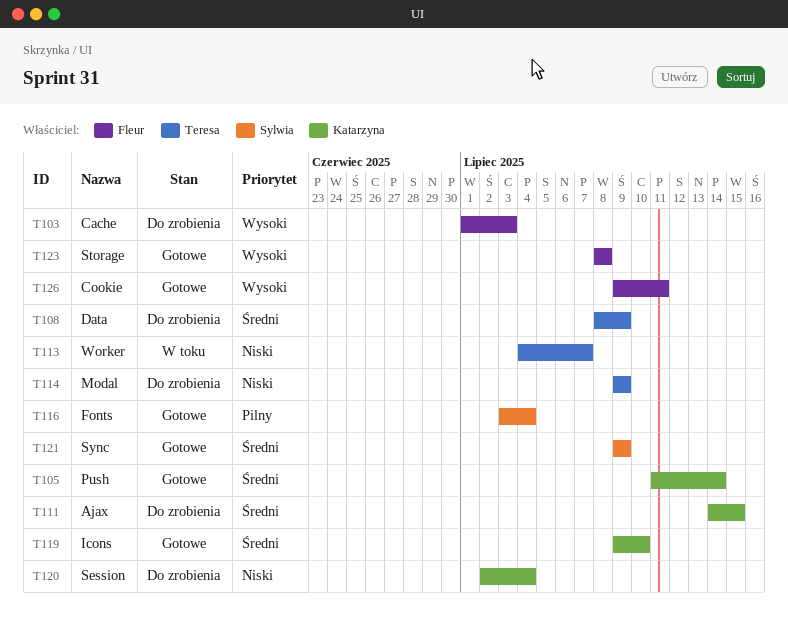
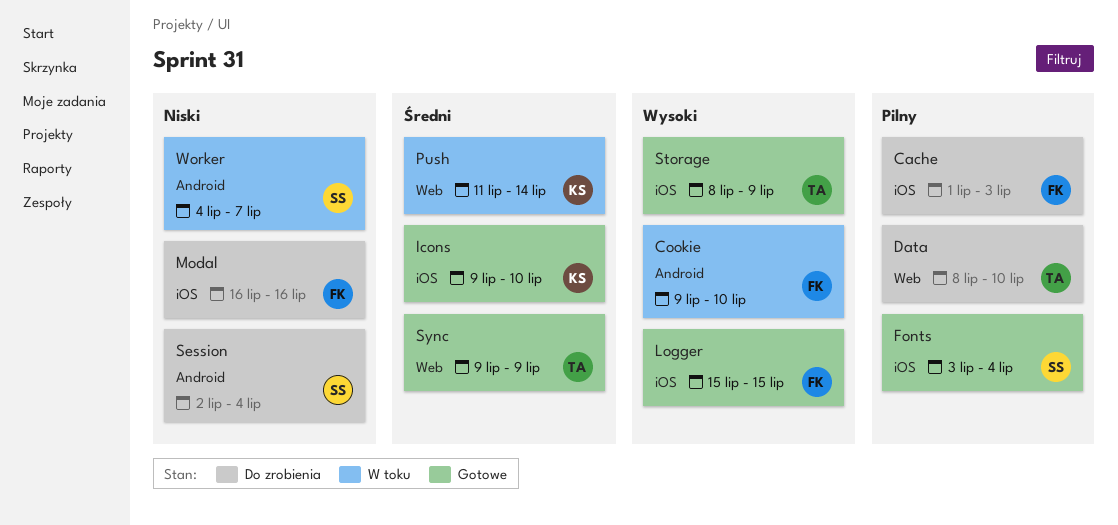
Ajax: present -> none
Cache, priority: Wysoki -> Pilny
Cookie, status: Gotowe -> W toku
Cookie, due: Jul 11 -> Jul 10
Data, priority: Średni -> Pilny
Data, due: Jul 9 -> Jul 10
Logger: none -> present
Modal, owner: Teresa -> Fleur
Modal, start: Jul 9 -> Jul 16
Modal, due: Jul 9 -> Jul 16
Push, status: Gotowe -> W toku
Session, owner: Katarzyna -> Sylwia
Storage, owner: Fleur -> Teresa
Storage, due: Jul 8 -> Jul 9
Sync, owner: Sylwia -> Teresa
Worker, owner: Teresa -> Sylwia

